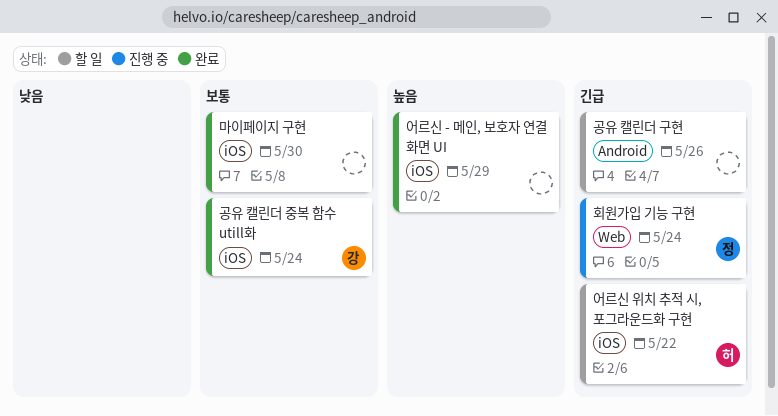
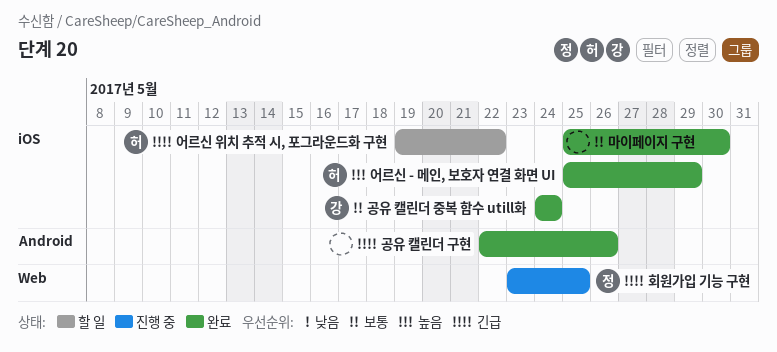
공유 캘린더 구현, status: 할 일 -> 완료
어르신 - 메인, 보호자 연결 화면 UI, owner: none -> 허
회원가입 기능 구현, due: May 24 -> May 25

